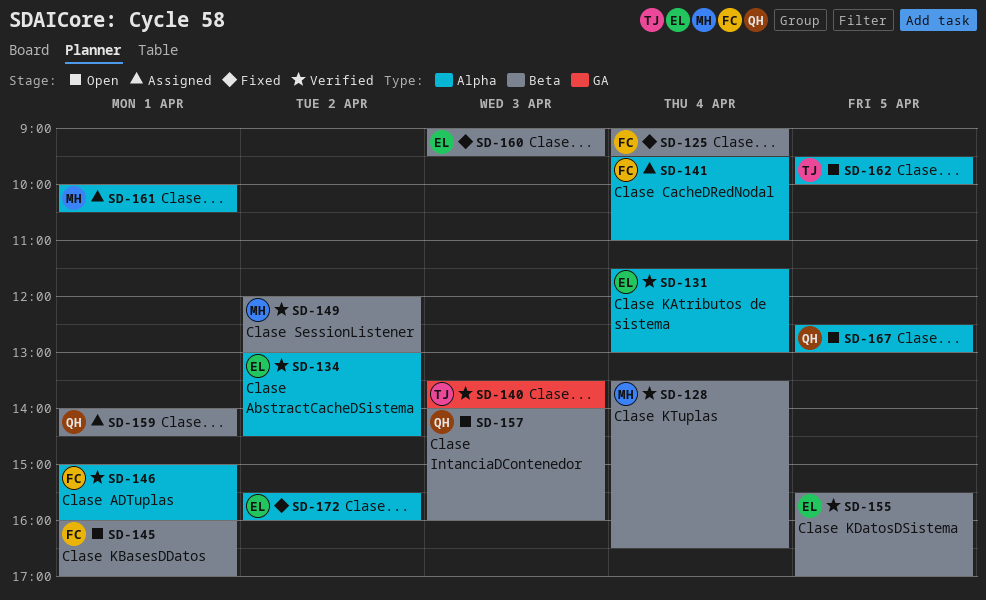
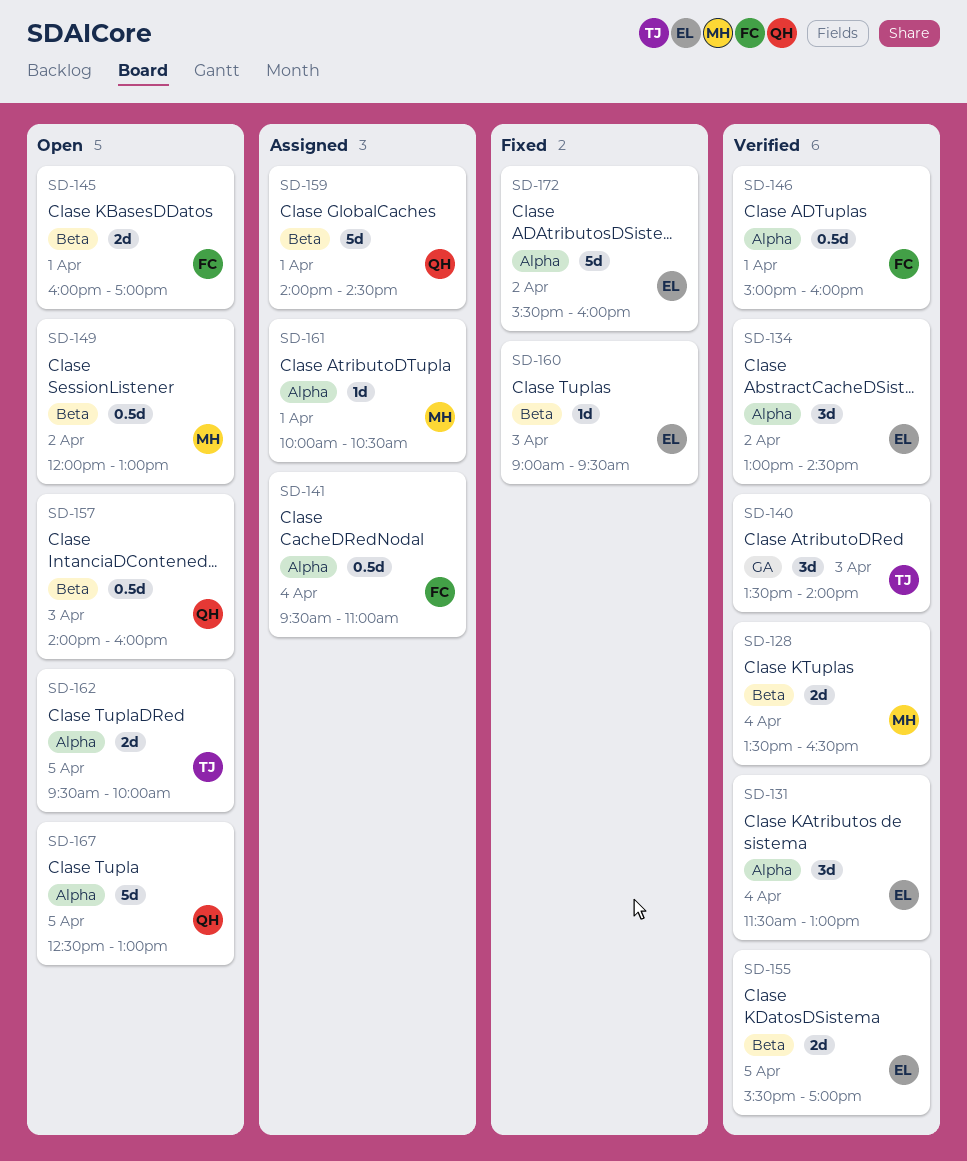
SD-125: present -> none
SD-149, status: Verified -> Open

